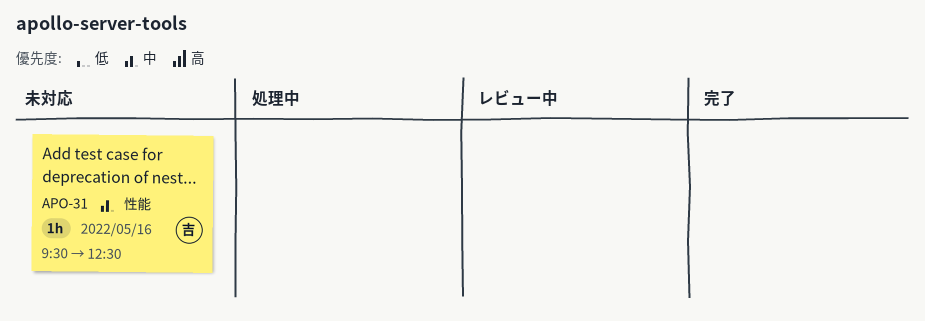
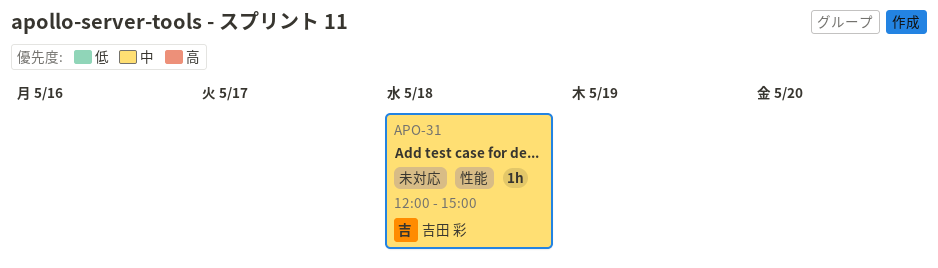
APO-31, day: May 16 -> May 18
APO-31, begins: 09:30 -> 12:00
APO-31, ends: 12:30 -> 15:00

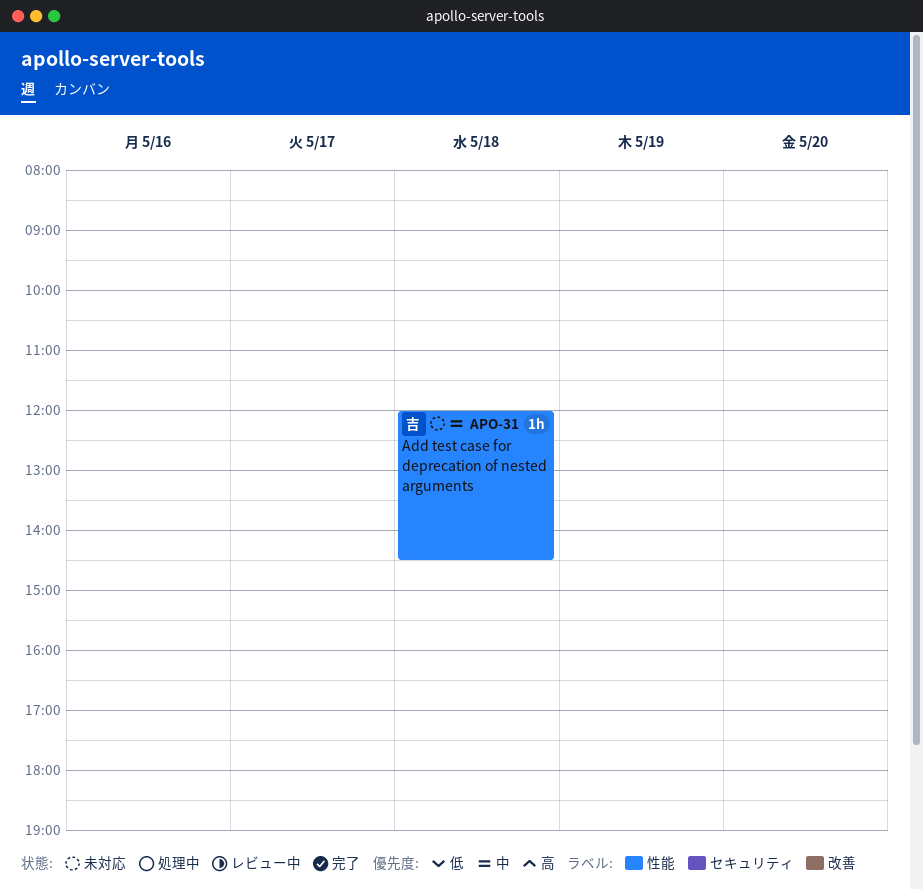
APO-31, ends: 15:00 -> 14:30

